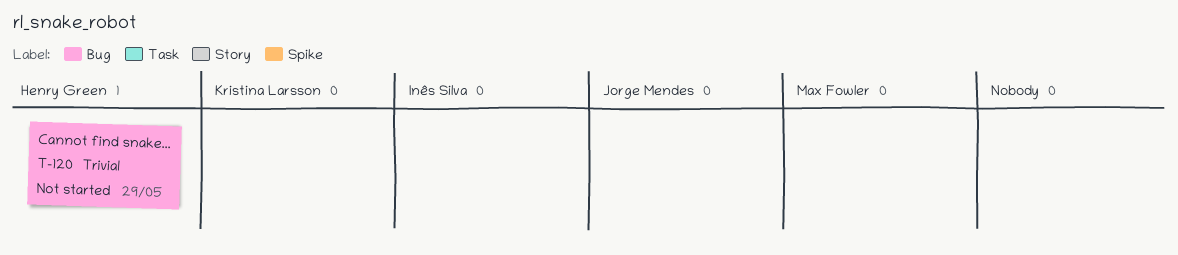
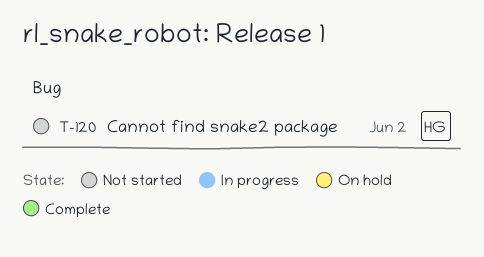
T-120, due: May 29 -> Jun 2

